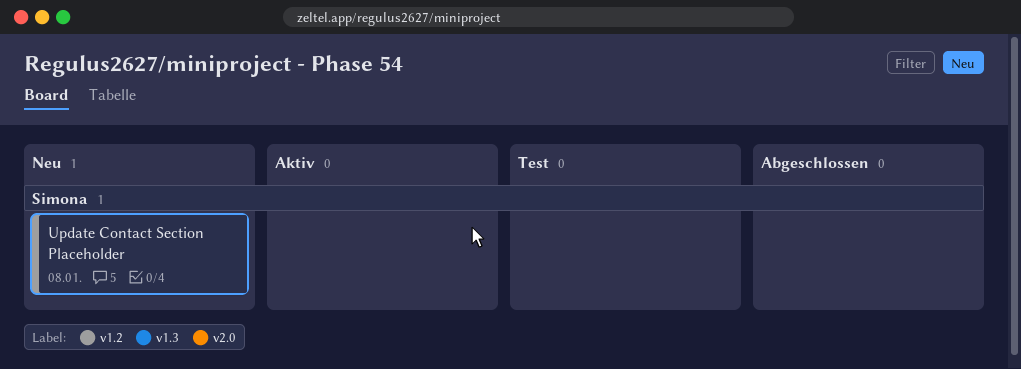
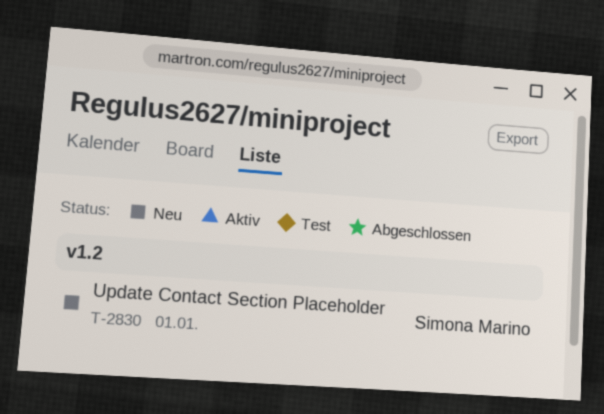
Update Contact Section Placeholder, due: Jan 8 -> Jan 1

